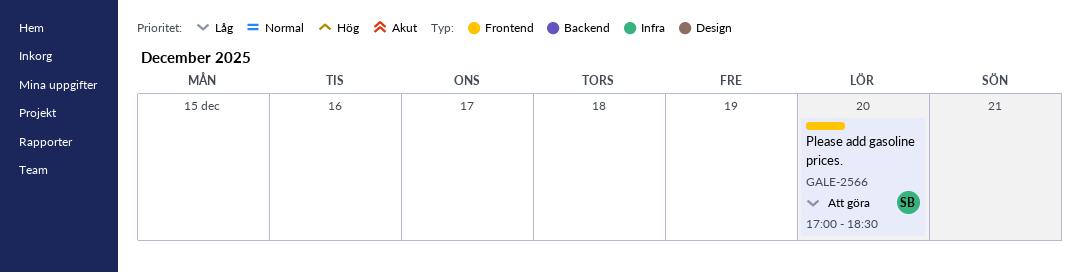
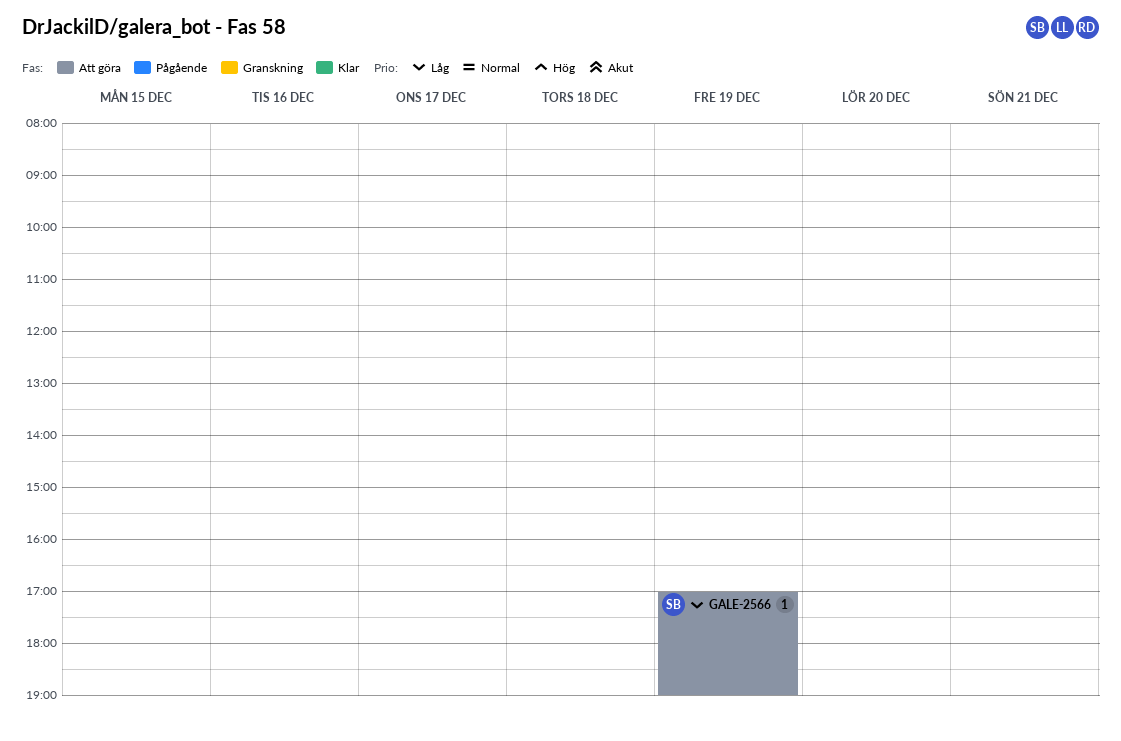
GALE-2566, day: Dec 20 -> Dec 19
GALE-2566, ends: 18:30 -> 19:00

